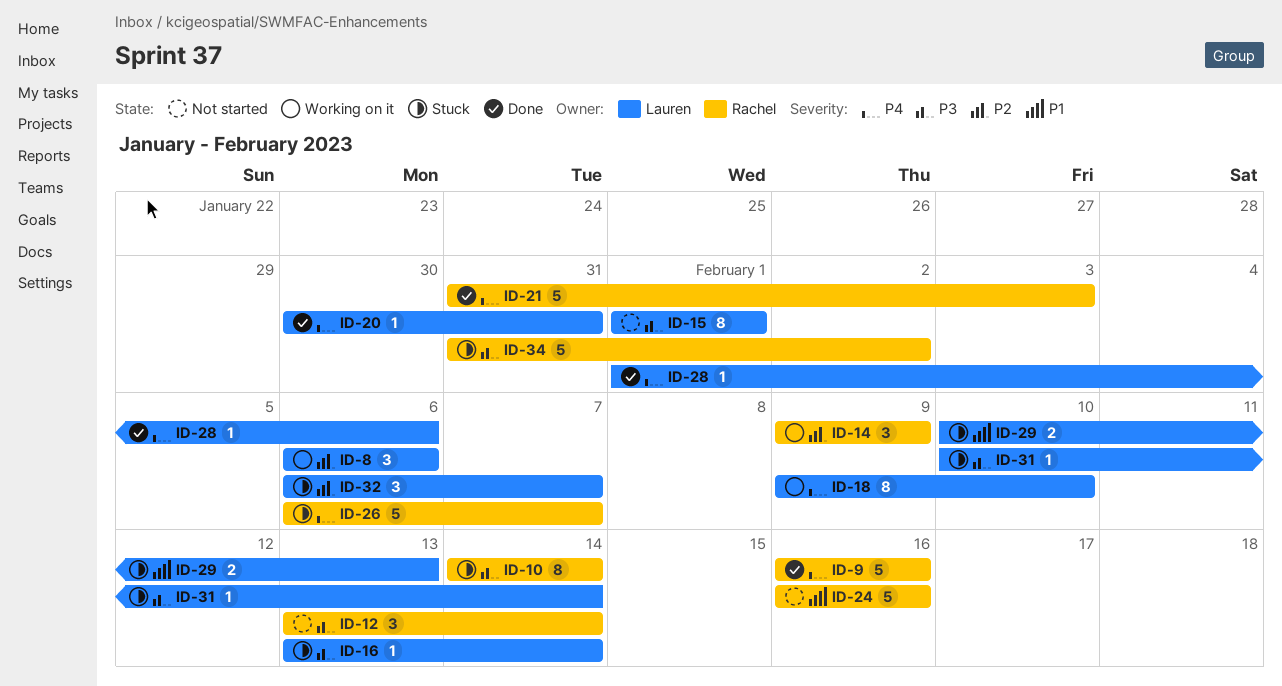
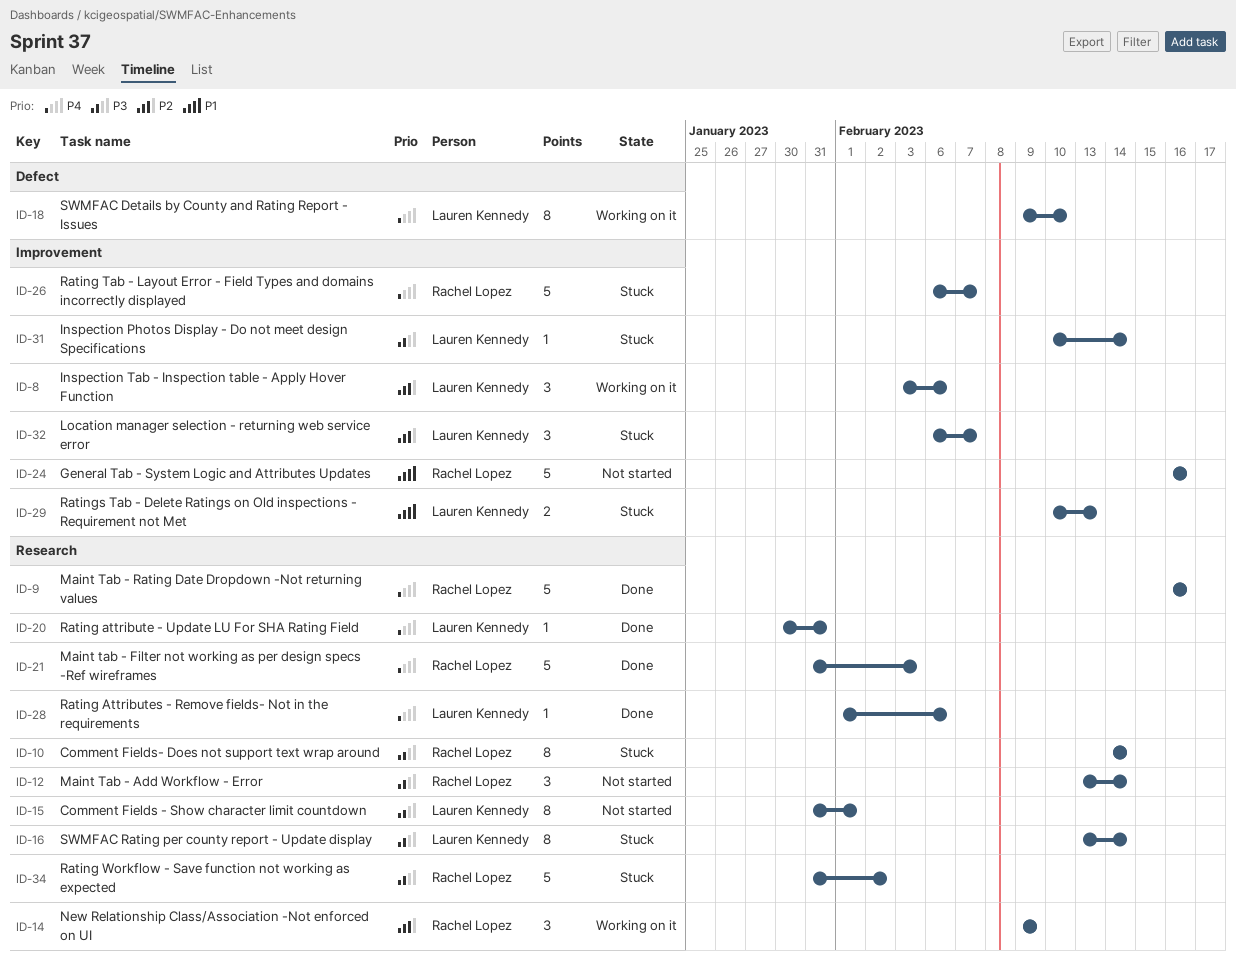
ID-8, start: Feb 6 -> Feb 3
ID-15, start: Feb 1 -> Jan 31
ID-16, estimate: 1 -> 8

